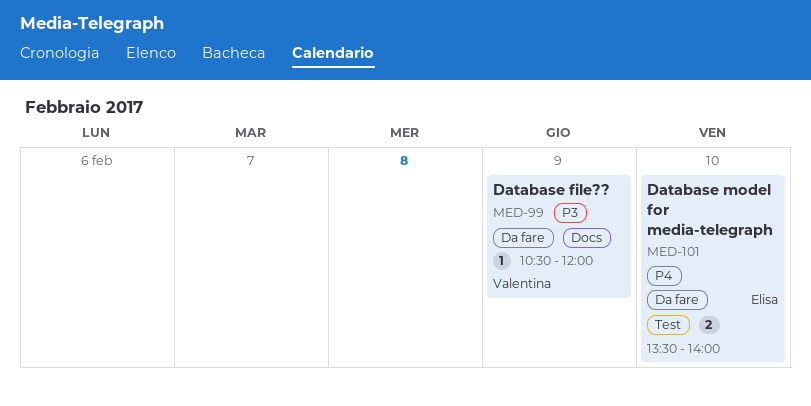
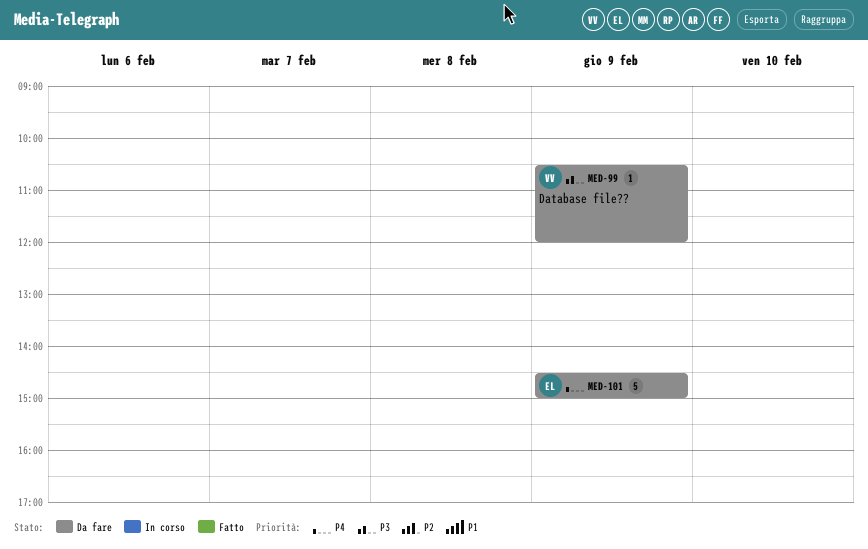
MED-101, estimate: 2 -> 5
MED-101, day: Feb 10 -> Feb 9
MED-101, begins: 13:30 -> 14:30
MED-101, ends: 14:00 -> 15:00

